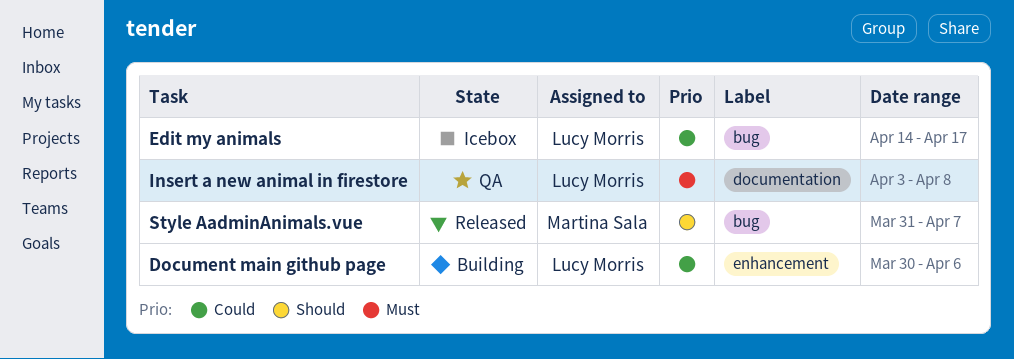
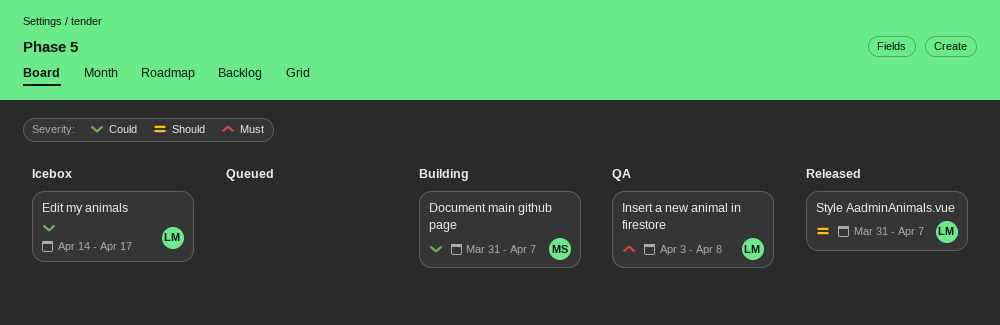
Document main github page, owner: Lucy Morris -> Martina Sala
Document main github page, start: Mar 30 -> Mar 31
Document main github page, due: Apr 6 -> Apr 7
Style AadminAnimals.vue, owner: Martina Sala -> Lucy Morris

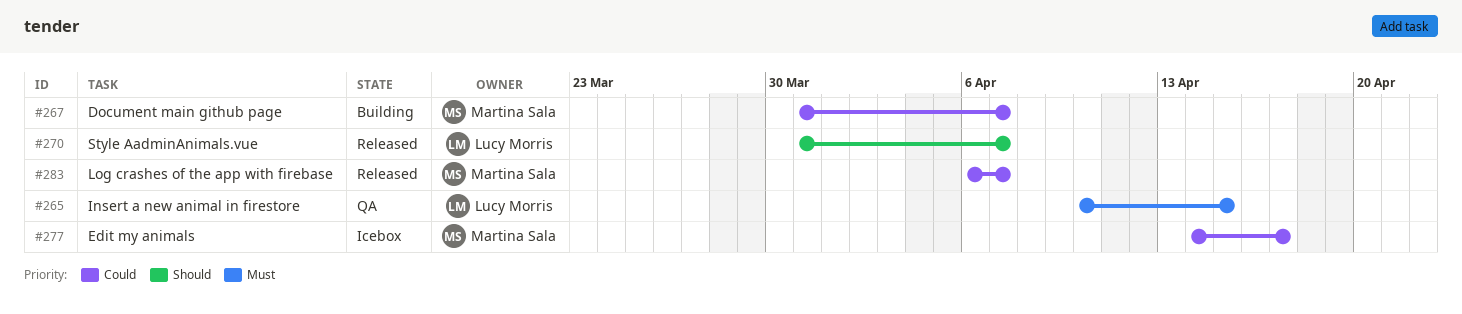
Edit my animals, owner: Lucy Morris -> Martina Sala
Insert a new animal in firestore, start: Apr 3 -> Apr 10
Insert a new animal in firestore, due: Apr 8 -> Apr 15
Log crashes of the app with firebase: none -> present

